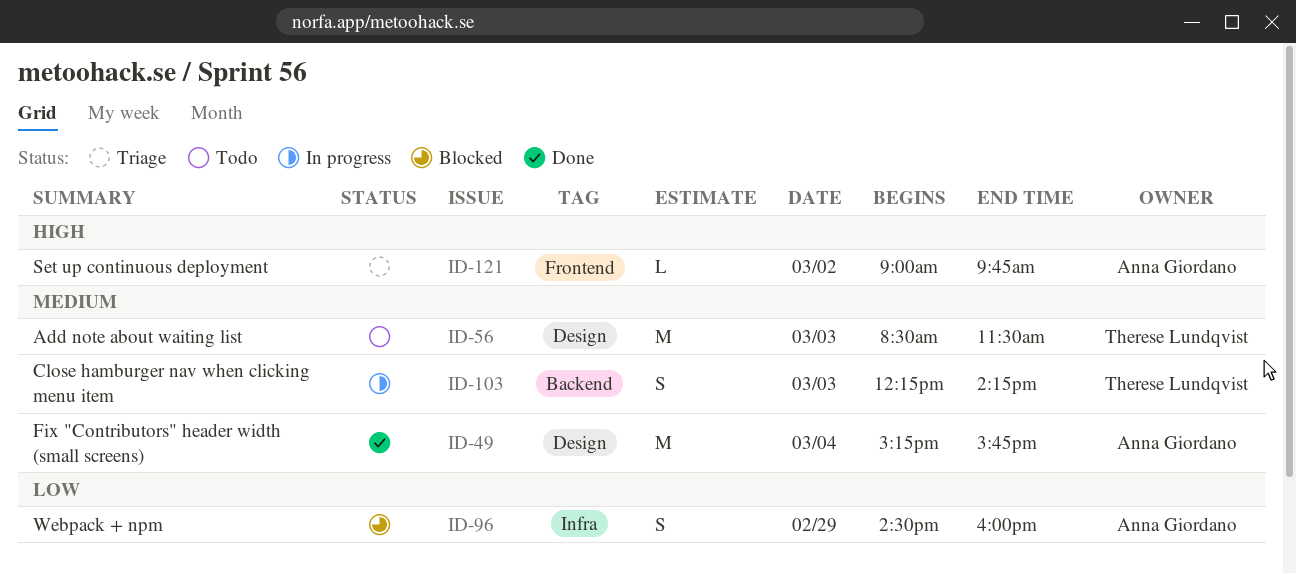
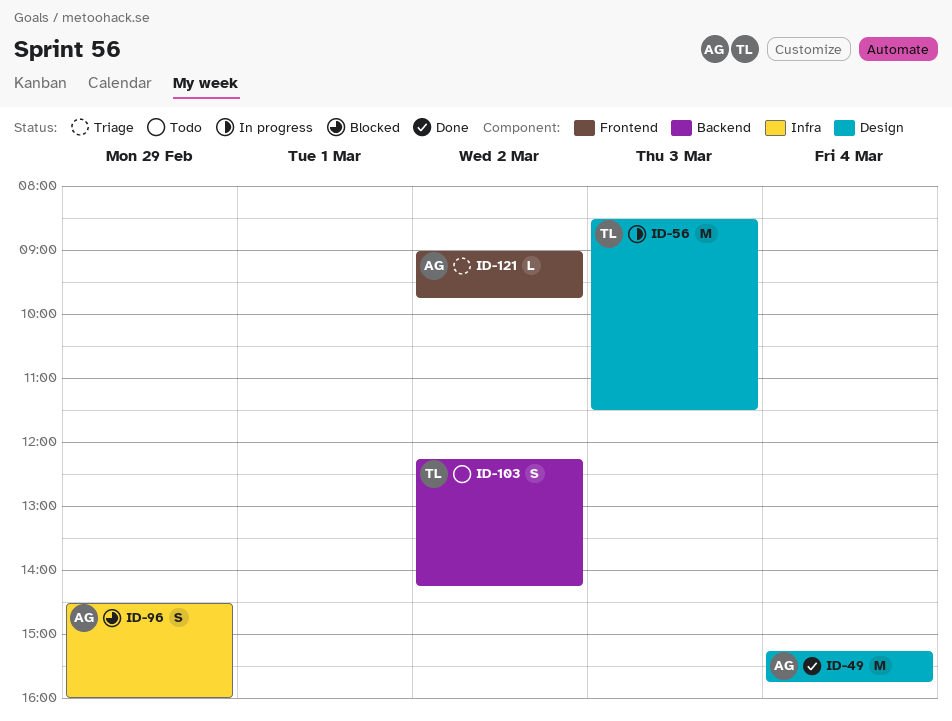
ID-56, status: Todo -> In progress
ID-103, status: In progress -> Todo
ID-103, day: Mar 3 -> Mar 2

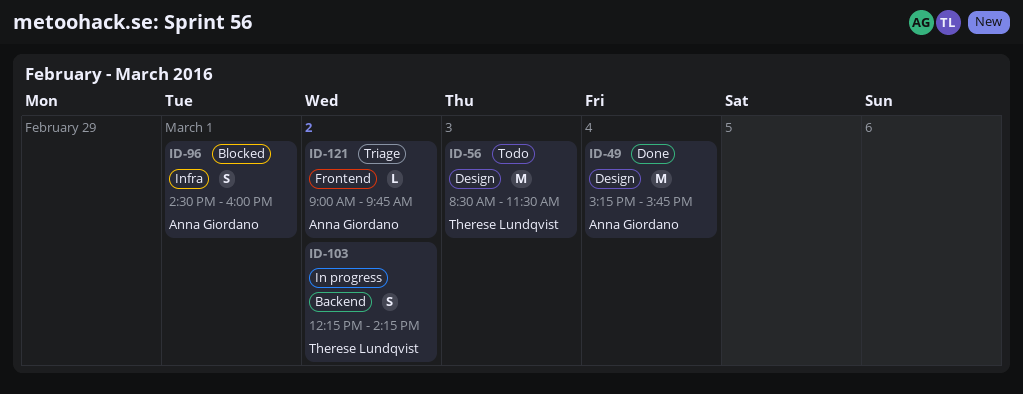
ID-56, status: In progress -> Todo
ID-96, day: Feb 29 -> Mar 1
ID-103, status: Todo -> In progress

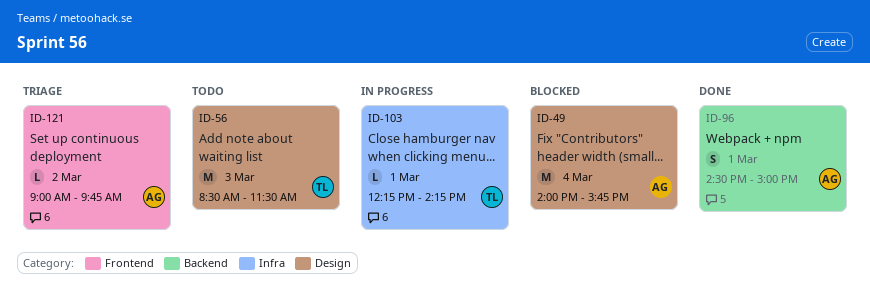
ID-49, status: Done -> Blocked
ID-49, begins: 15:15 -> 14:00
ID-96, status: Blocked -> Done
ID-96, label: Infra -> Backend
ID-96, ends: 16:00 -> 15:00
ID-103, label: Backend -> Infra
ID-103, estimate: S -> L
ID-103, day: Mar 2 -> Mar 1

